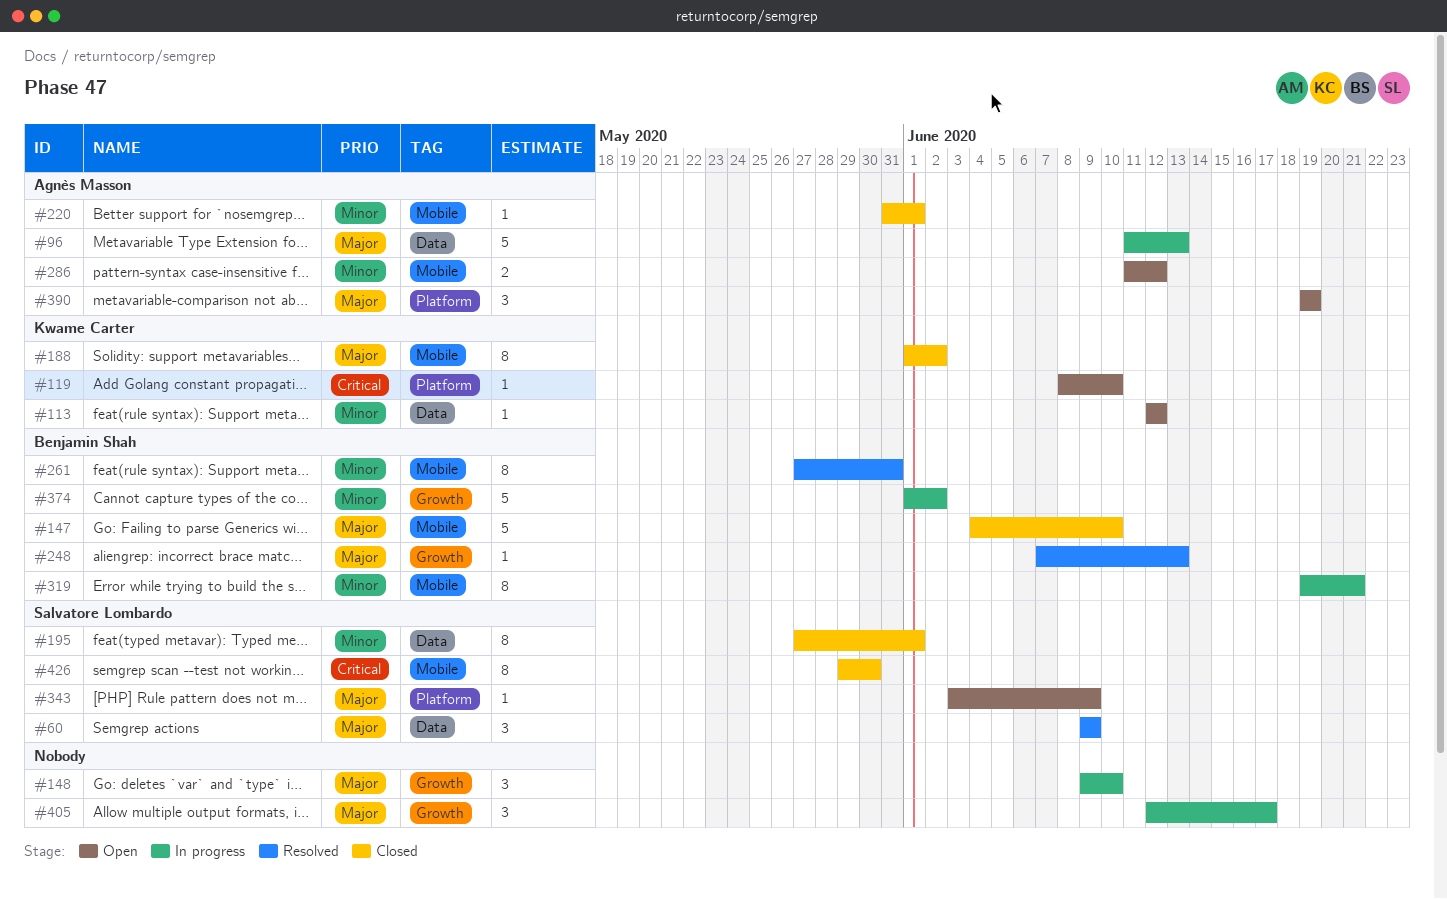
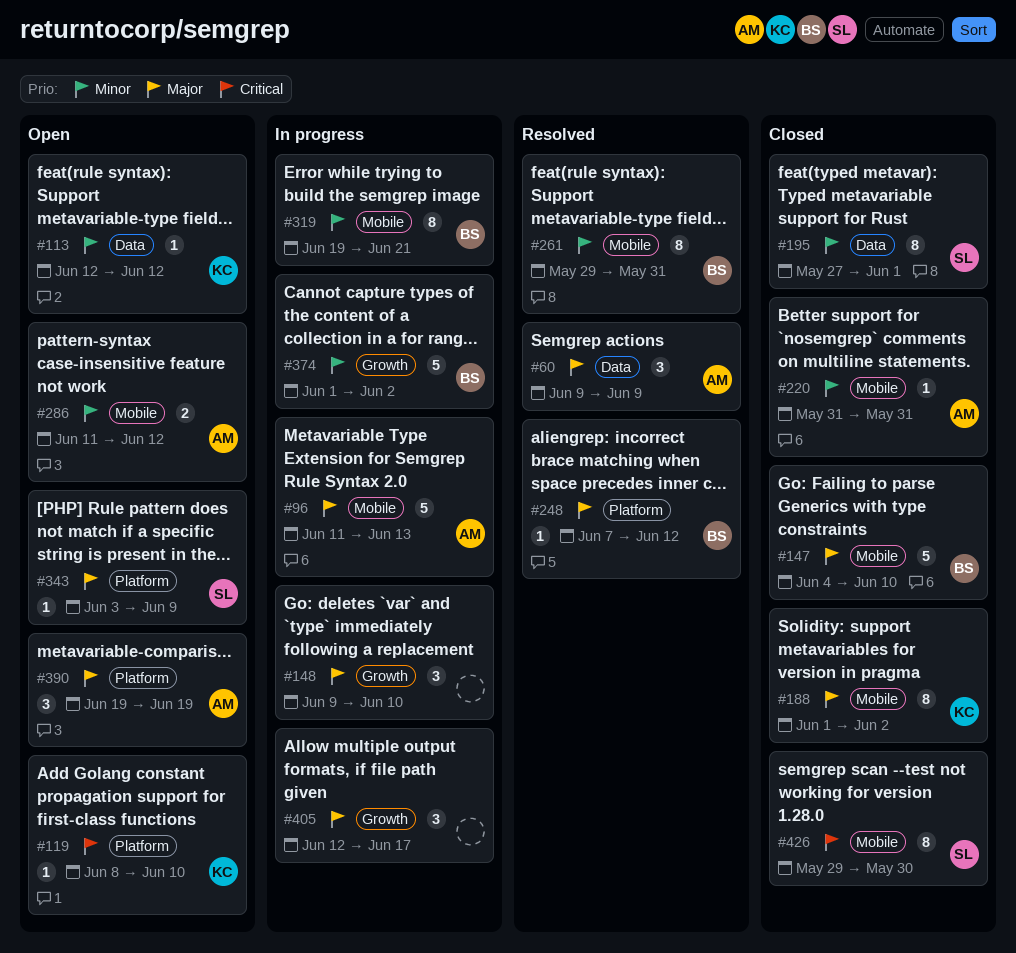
#60, owner: Salvatore Lombardo -> Agnès Masson
#96, label: Data -> Mobile
#220, due: Jun 1 -> May 31
#248, label: Growth -> Platform
#248, due: Jun 13 -> Jun 12
#261, start: May 27 -> May 29

